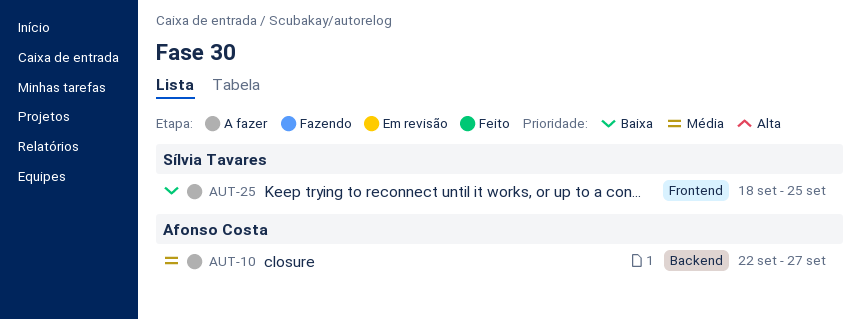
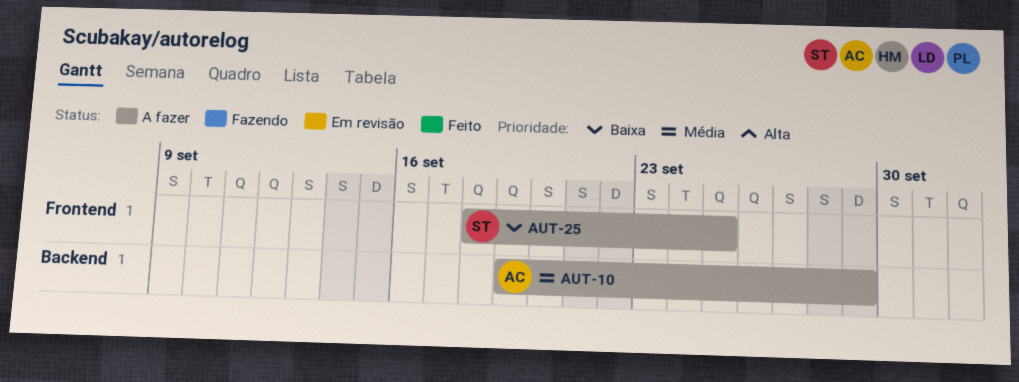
AUT-10, start: Sep 22 -> Sep 19
AUT-10, due: Sep 27 -> Sep 29

